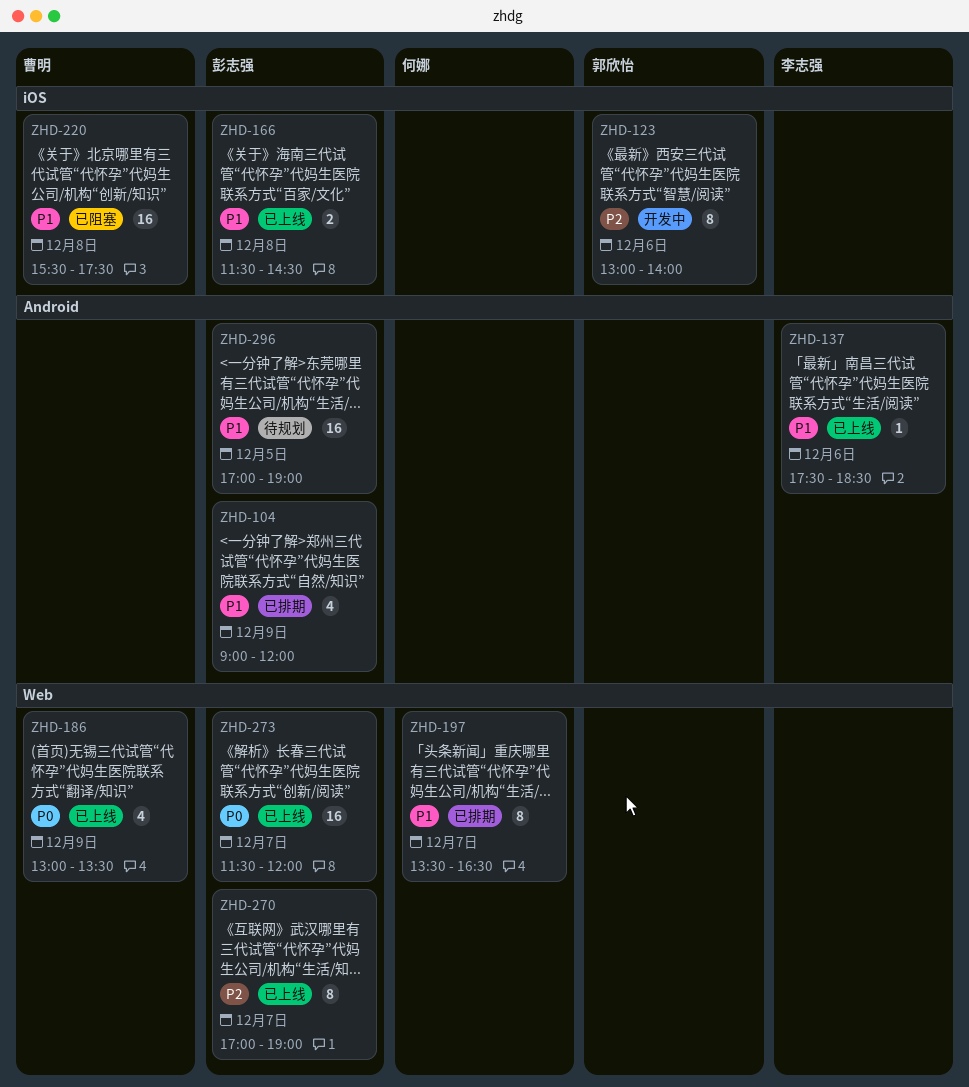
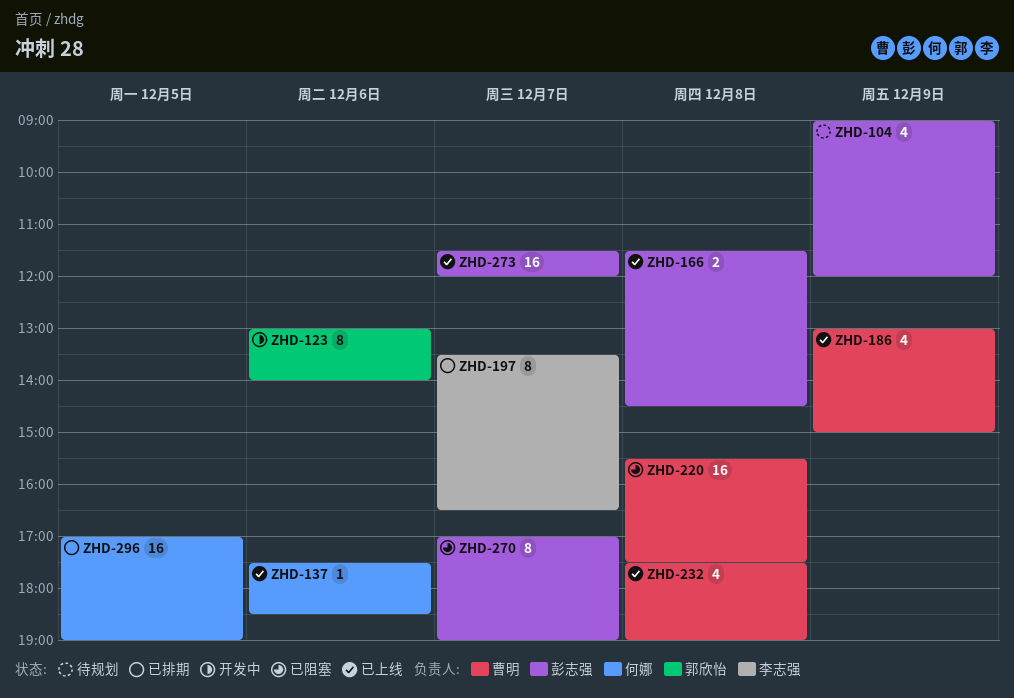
ZHD-104, status: 已排期 -> 待规划
ZHD-137, owner: 李志强 -> 何娜
ZHD-186, ends: 13:30 -> 15:00
ZHD-197, owner: 何娜 -> 李志强
ZHD-232: none -> present
ZHD-270, status: 已上线 -> 已阻塞
ZHD-296, status: 待规划 -> 已排期
ZHD-296, owner: 彭志强 -> 何娜

